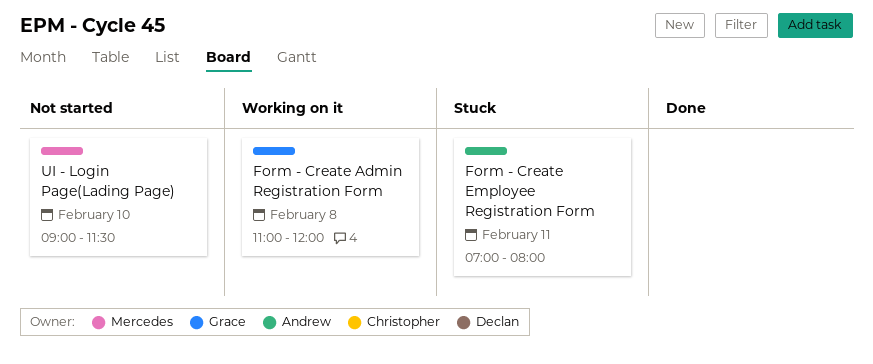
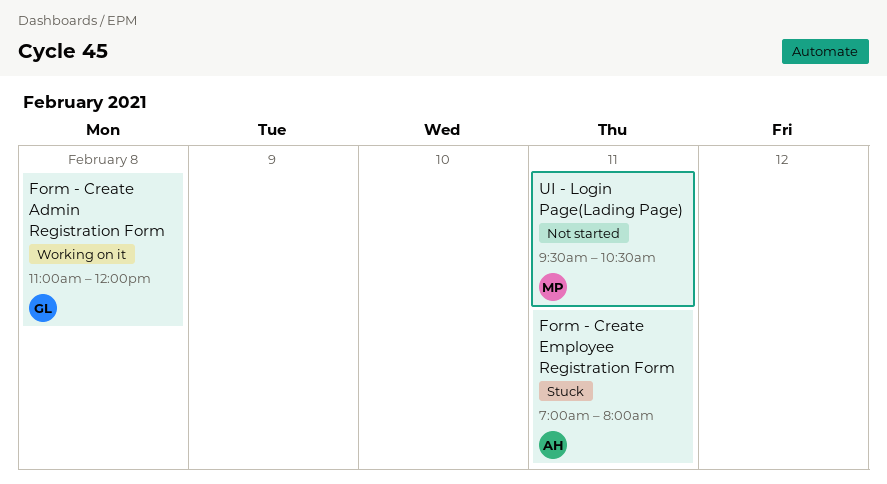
UI - Login Page(Lading Page), day: Feb 10 -> Feb 11
UI - Login Page(Lading Page), begins: 09:00 -> 09:30
UI - Login Page(Lading Page), ends: 11:30 -> 10:30

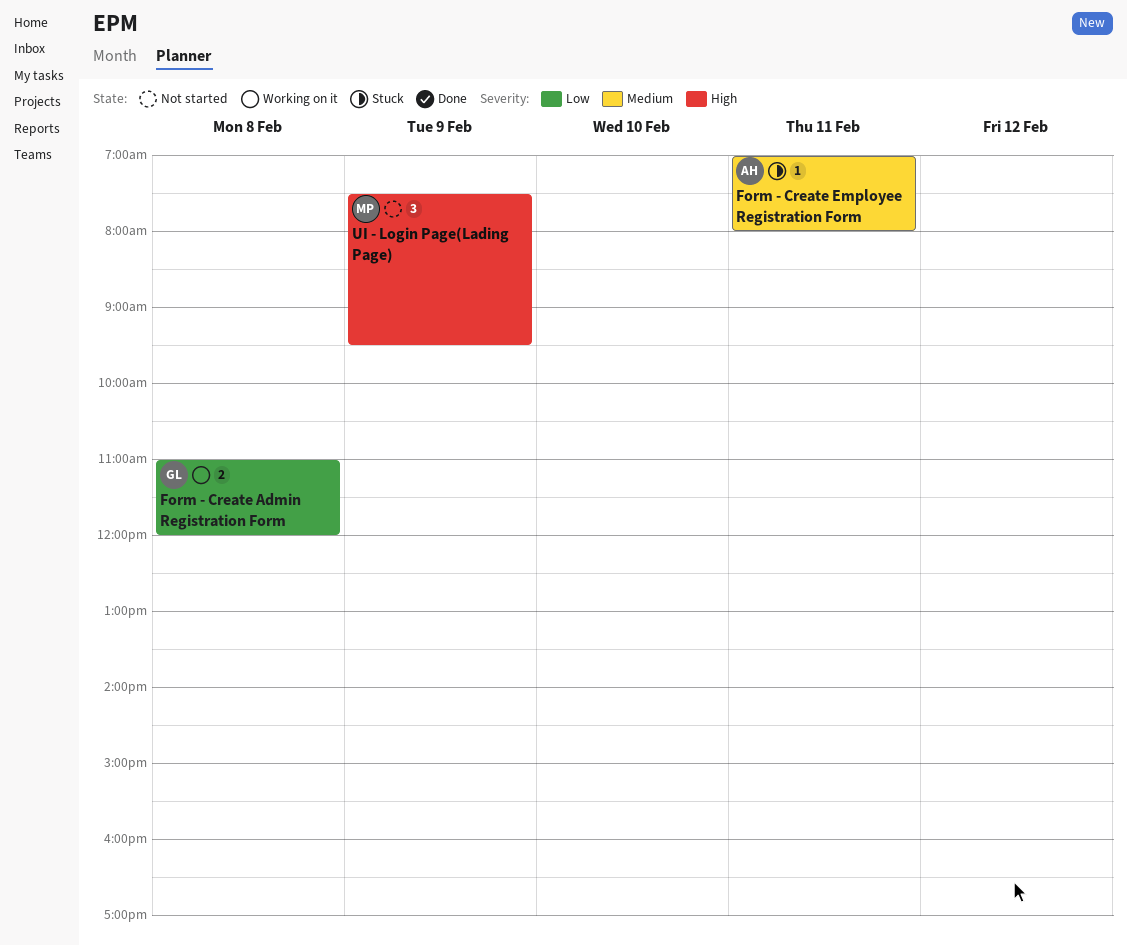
UI - Login Page(Lading Page), day: Feb 11 -> Feb 9
UI - Login Page(Lading Page), begins: 09:30 -> 07:30
UI - Login Page(Lading Page), ends: 10:30 -> 09:30

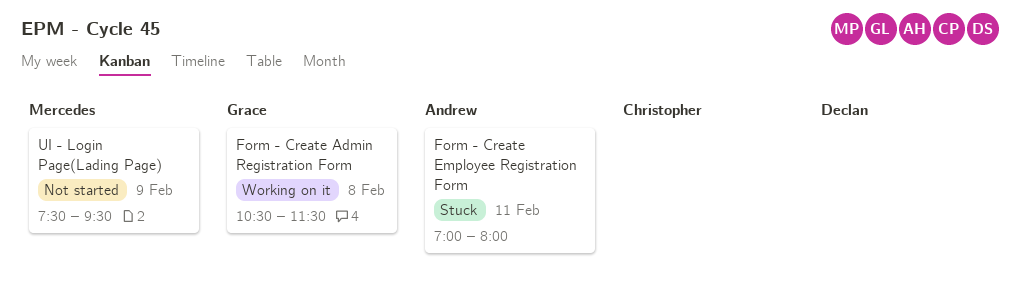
Form - Create Admin Registration Form, begins: 11:00 -> 10:30
Form - Create Admin Registration Form, ends: 12:00 -> 11:30

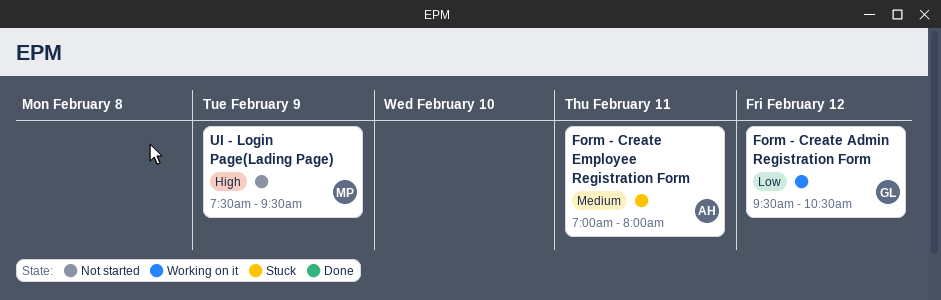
Form - Create Admin Registration Form, day: Feb 8 -> Feb 12
Form - Create Admin Registration Form, begins: 10:30 -> 09:30
Form - Create Admin Registration Form, ends: 11:30 -> 10:30

